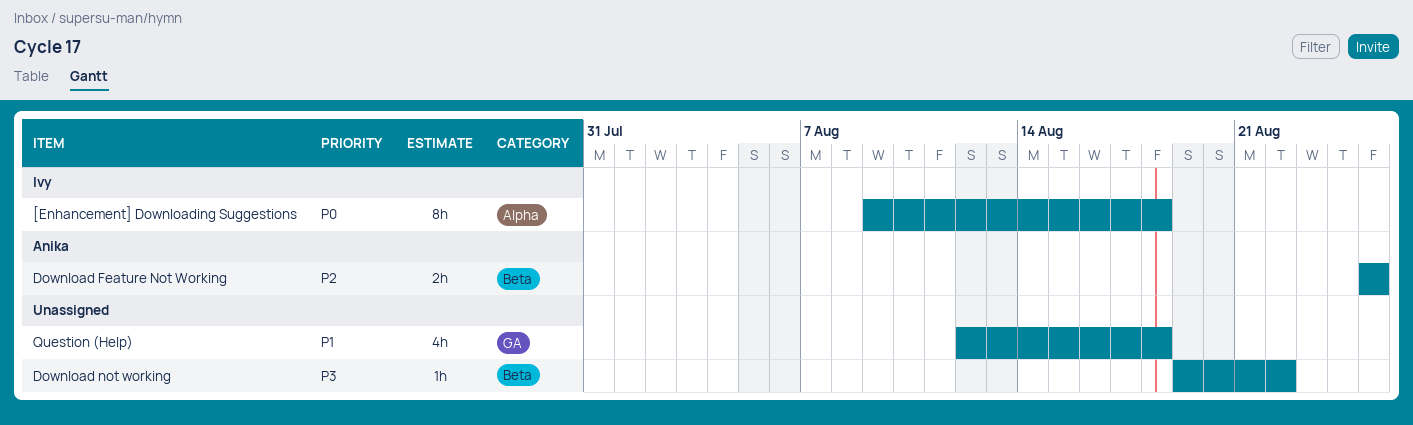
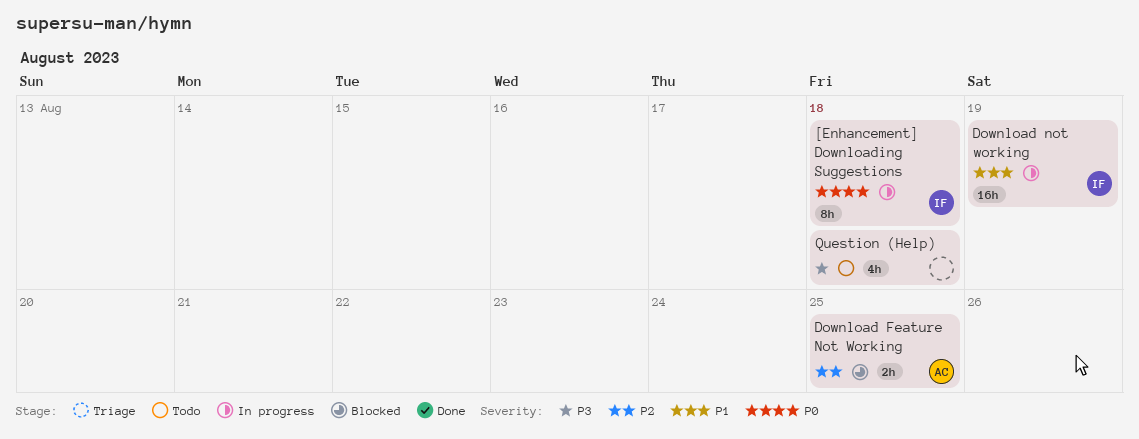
Download not working, owner: none -> Ivy
Download not working, priority: P3 -> P1
Download not working, estimate: 1h -> 16h
Download not working, due: Aug 22 -> Aug 19
Question (Help), priority: P1 -> P3

